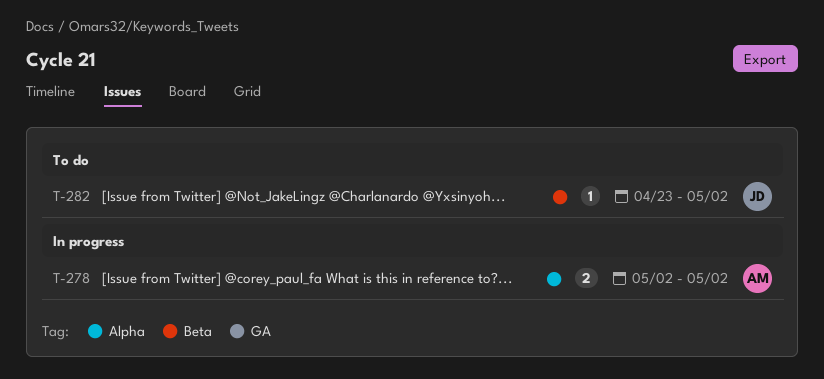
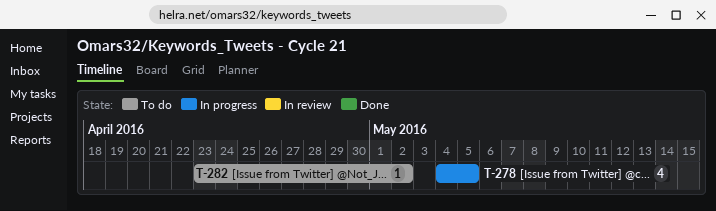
T-278, estimate: 2 -> 4
T-278, start: May 2 -> May 4
T-278, due: May 2 -> May 5

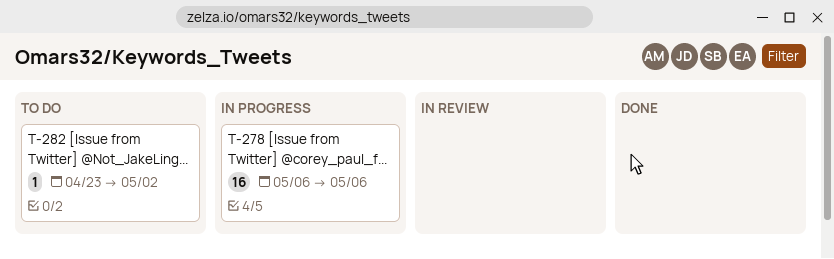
T-278, estimate: 4 -> 16
T-278, start: May 4 -> May 6
T-278, due: May 5 -> May 6

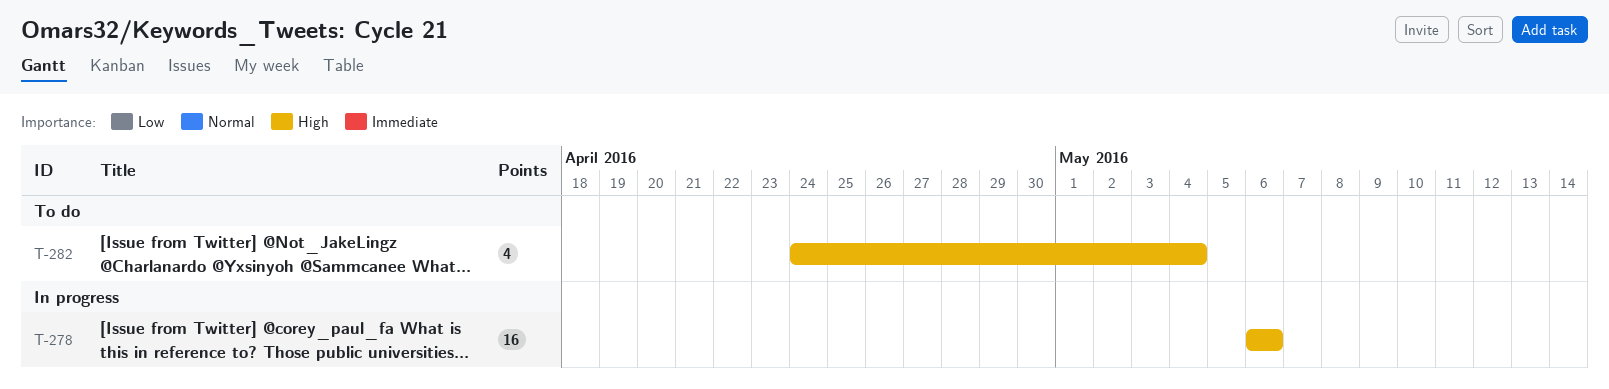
T-282, estimate: 1 -> 4
T-282, start: Apr 23 -> Apr 24
T-282, due: May 2 -> May 4

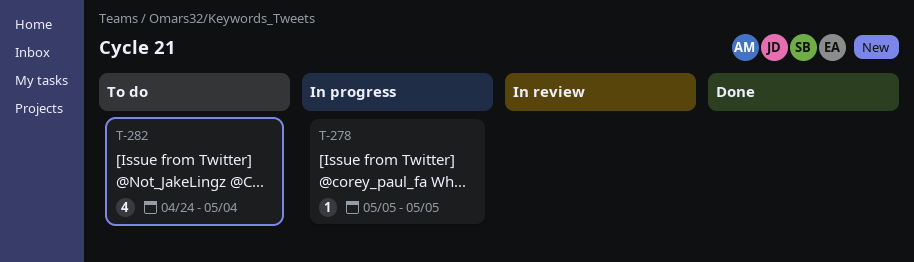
T-278, estimate: 16 -> 1
T-278, start: May 6 -> May 5
T-278, due: May 6 -> May 5

